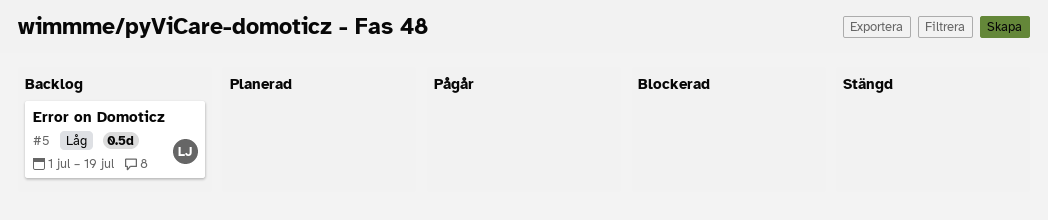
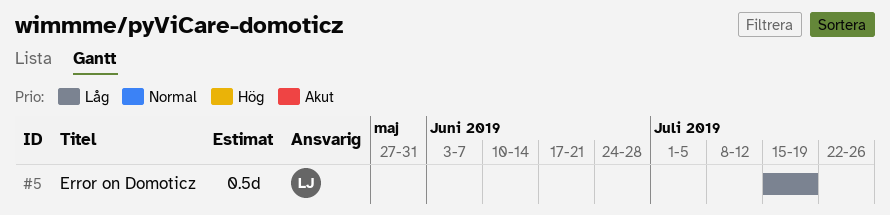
#5, start: Jul 1 -> Jul 15

